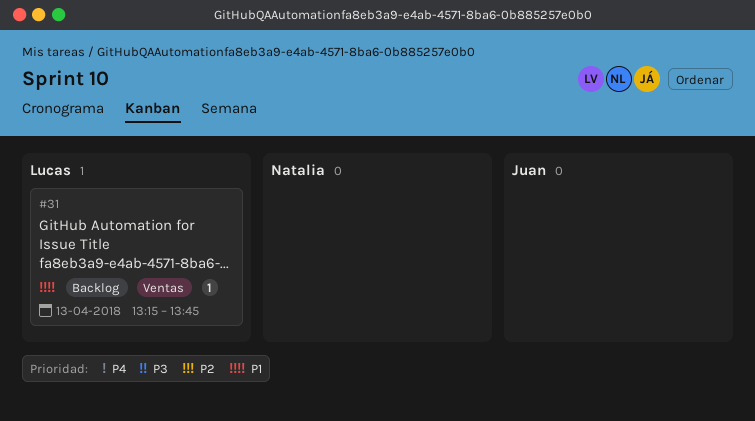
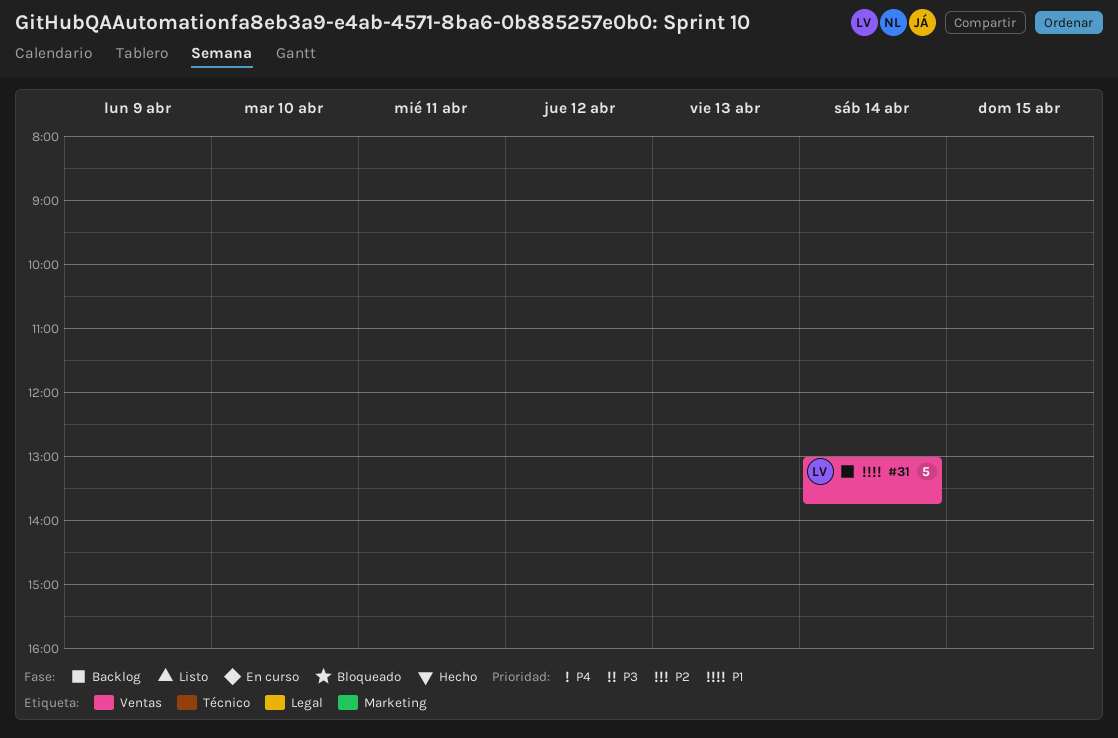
#31, estimate: 1 -> 5
#31, day: Apr 13 -> Apr 14
#31, begins: 13:15 -> 13:00

